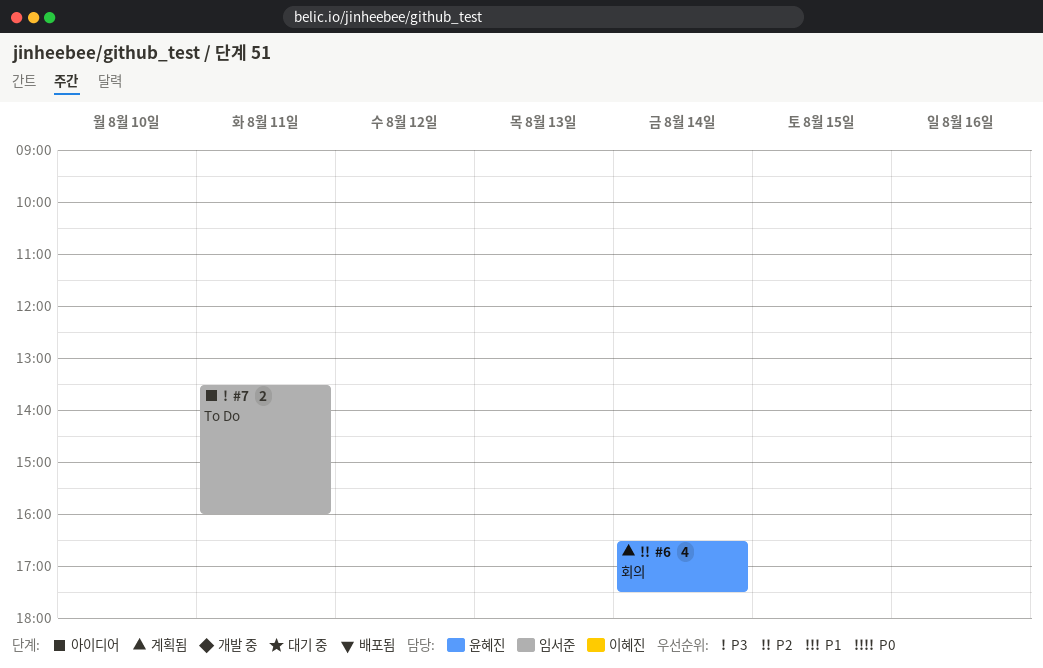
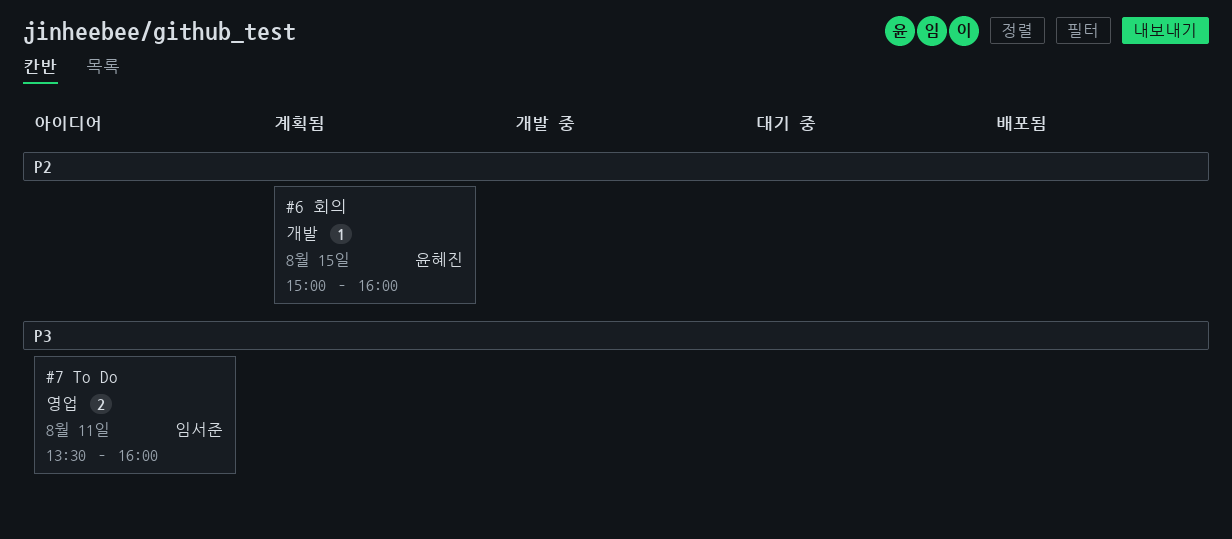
#6, estimate: 4 -> 1
#6, day: Aug 14 -> Aug 15
#6, begins: 16:30 -> 15:00
#6, ends: 17:30 -> 16:00

